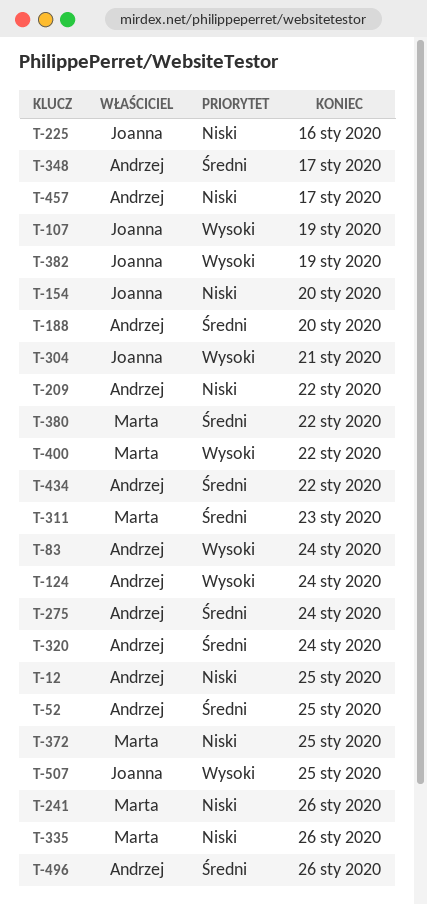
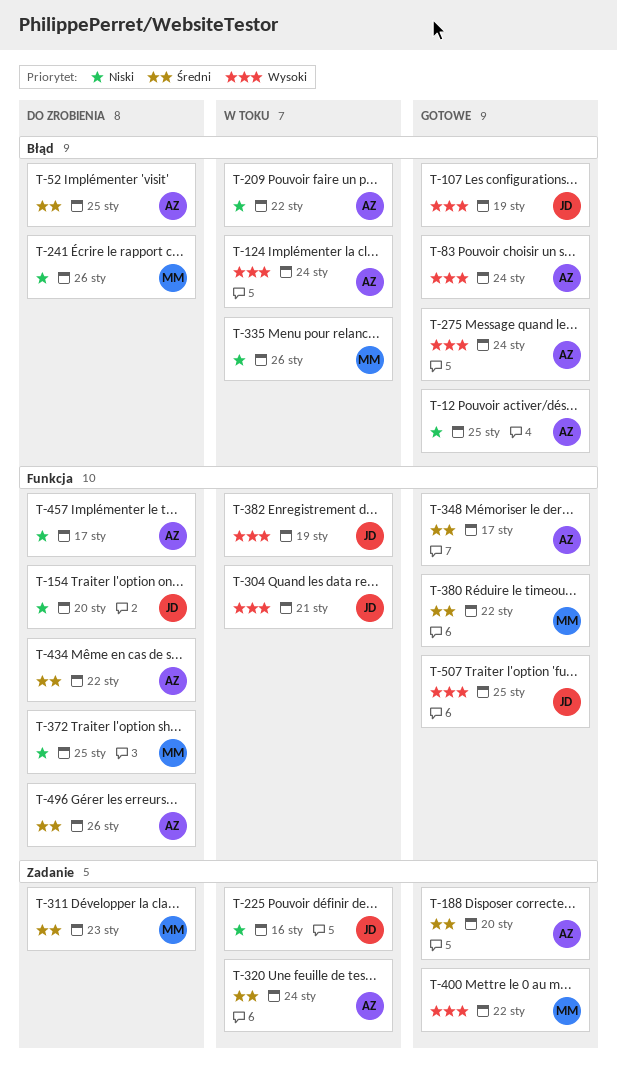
T-275, priority: Średni -> Wysoki

